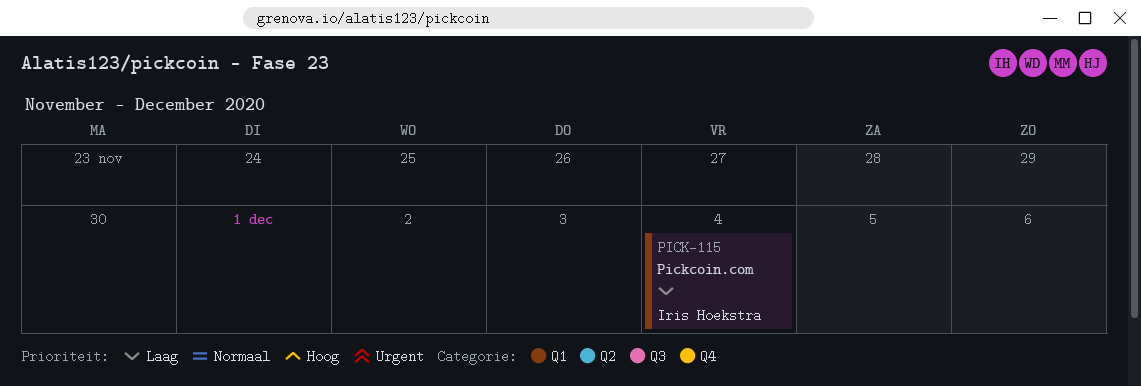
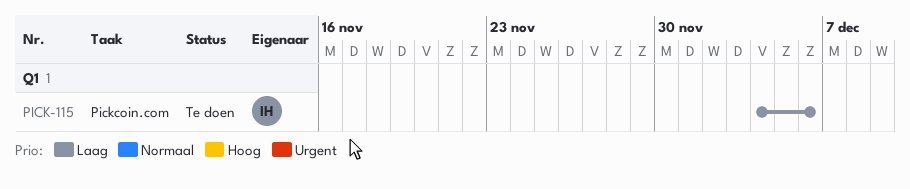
PICK-115, due: Dec 4 -> Dec 6

